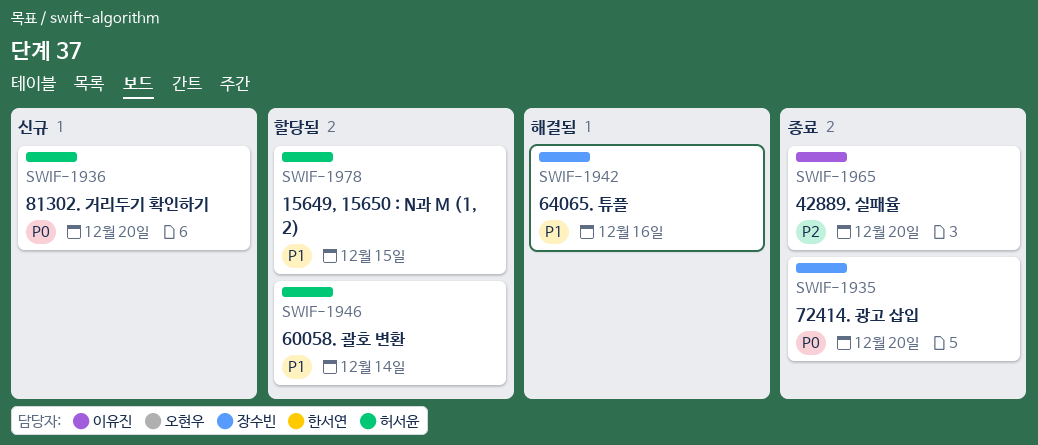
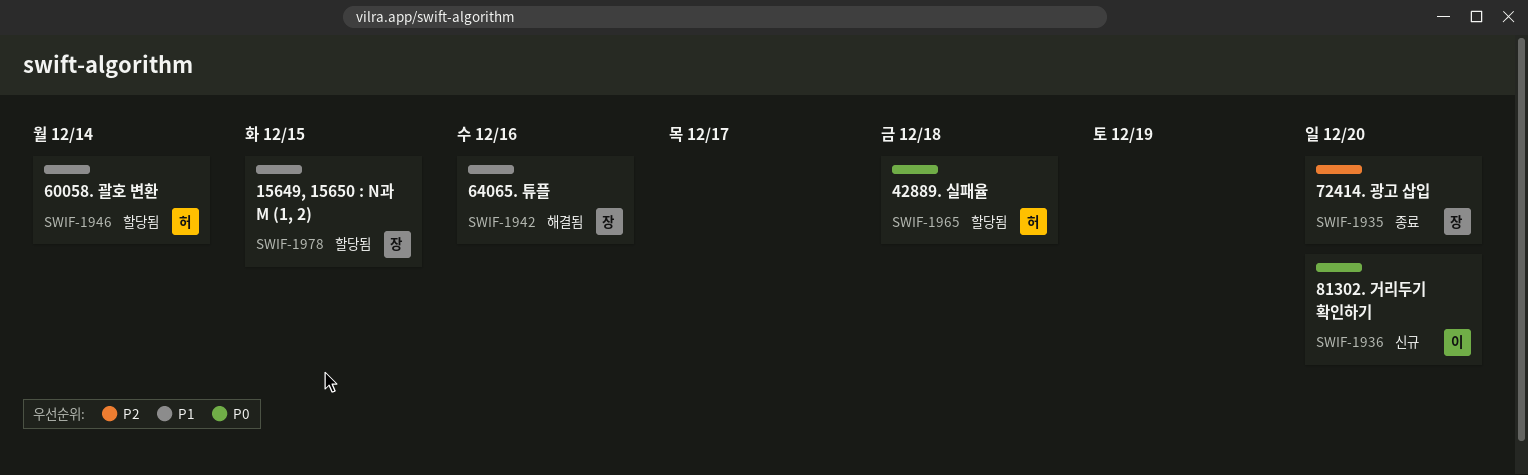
SWIF-1935, priority: P0 -> P2
SWIF-1936, owner: 허서윤 -> 이유진
SWIF-1965, status: 종료 -> 할당됨
SWIF-1965, owner: 이유진 -> 허서윤
SWIF-1965, priority: P2 -> P0
SWIF-1965, due: Dec 20 -> Dec 18
SWIF-1978, owner: 허서윤 -> 장수빈

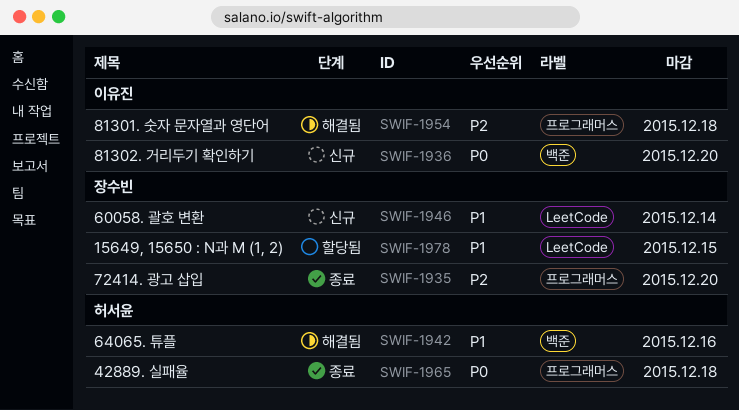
SWIF-1942, owner: 장수빈 -> 허서윤
SWIF-1946, status: 할당됨 -> 신규
SWIF-1946, owner: 허서윤 -> 장수빈
SWIF-1954: none -> present
SWIF-1965, status: 할당됨 -> 종료

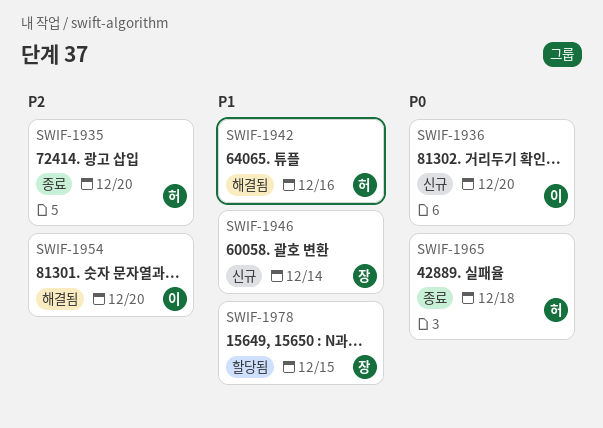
SWIF-1935, owner: 장수빈 -> 허서윤
SWIF-1954, due: Dec 18 -> Dec 20

